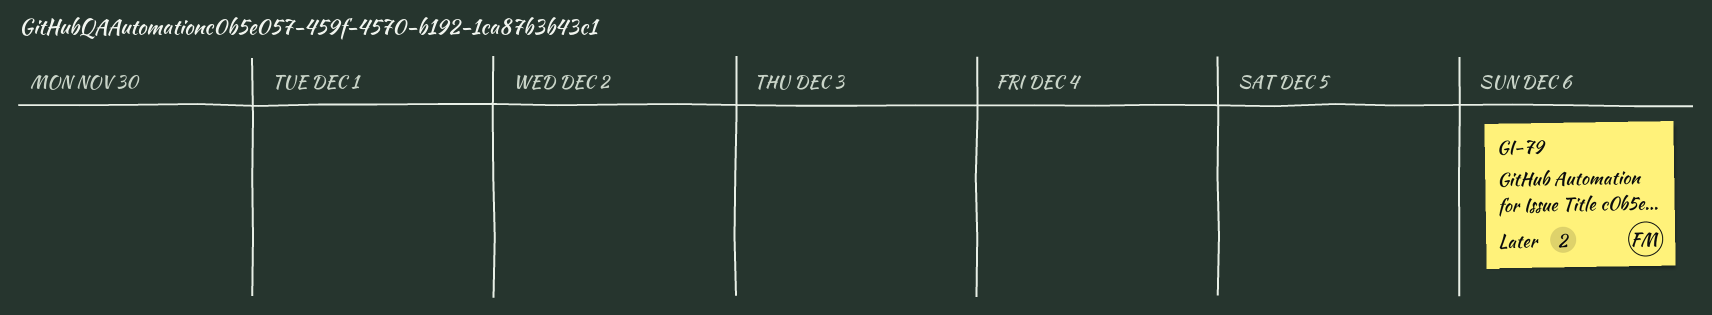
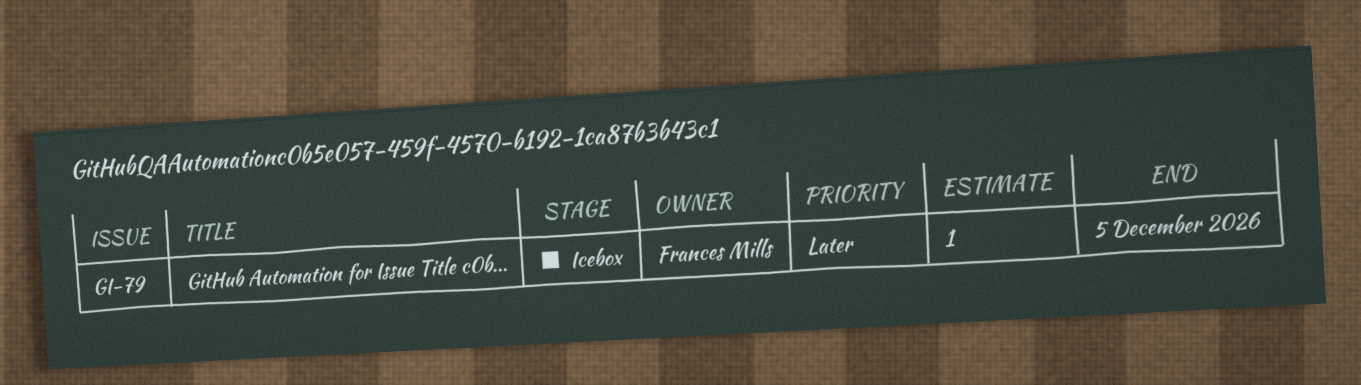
GI-79, estimate: 2 -> 1
GI-79, due: Dec 6 -> Dec 5

